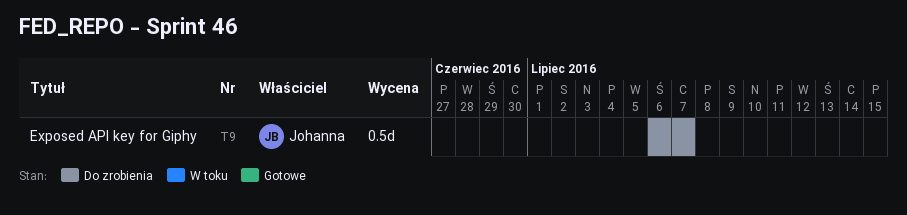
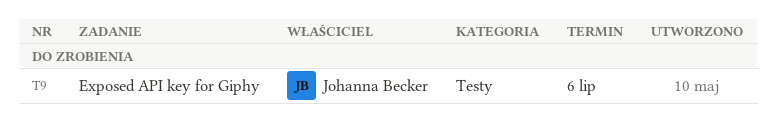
T9, due: Jul 7 -> Jul 6

